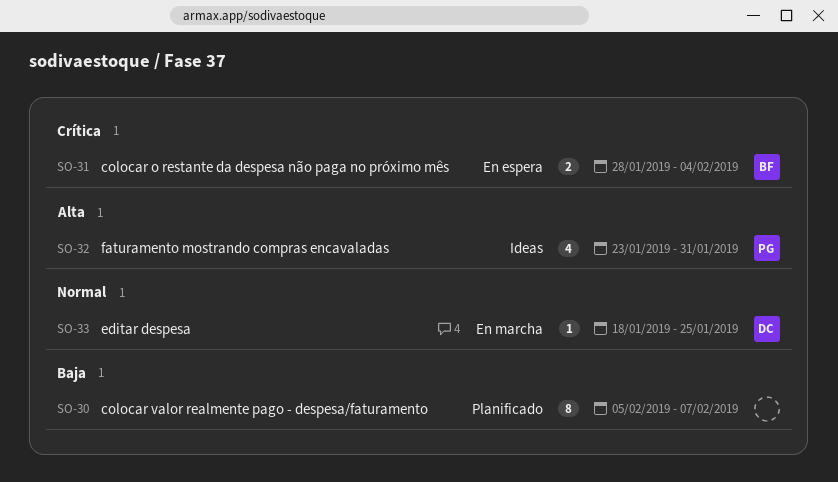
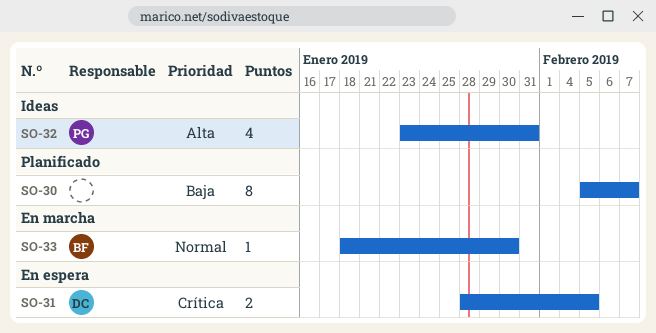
SO-31, owner: BF -> DC
SO-31, due: Feb 4 -> Feb 5
SO-33, owner: DC -> BF
SO-33, due: Jan 25 -> Jan 30

